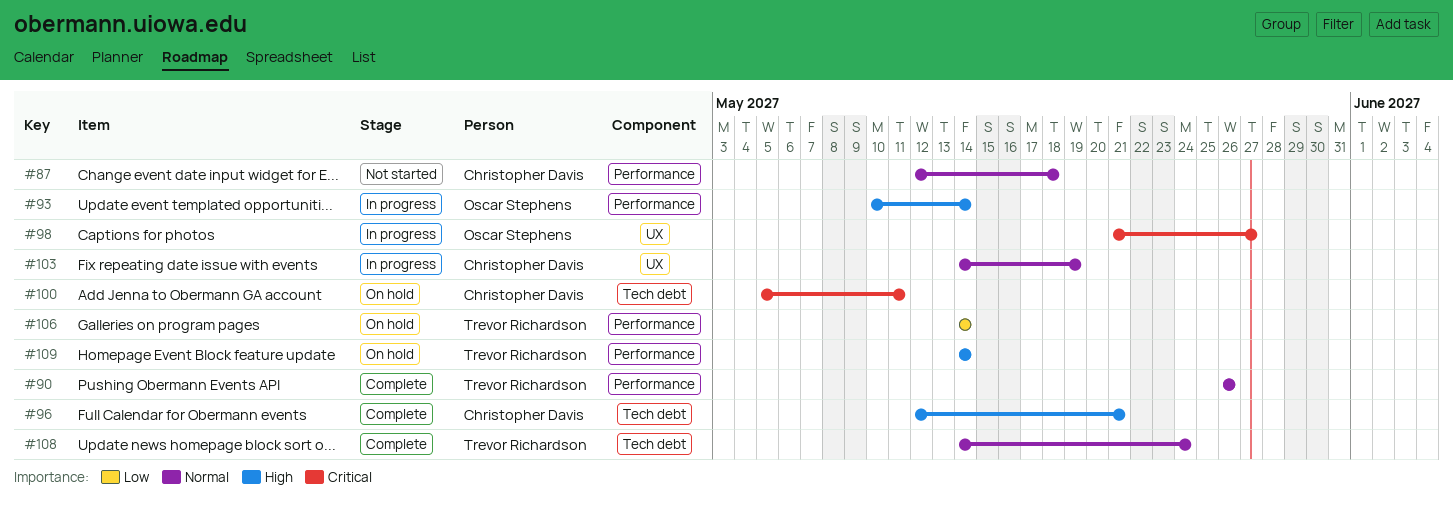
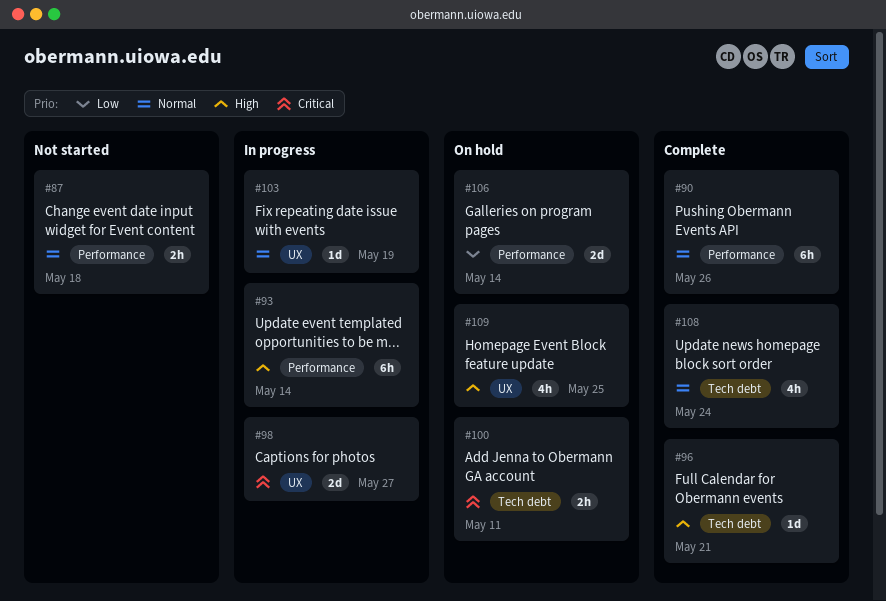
#109, label: Performance -> UX
#109, due: May 14 -> May 25

